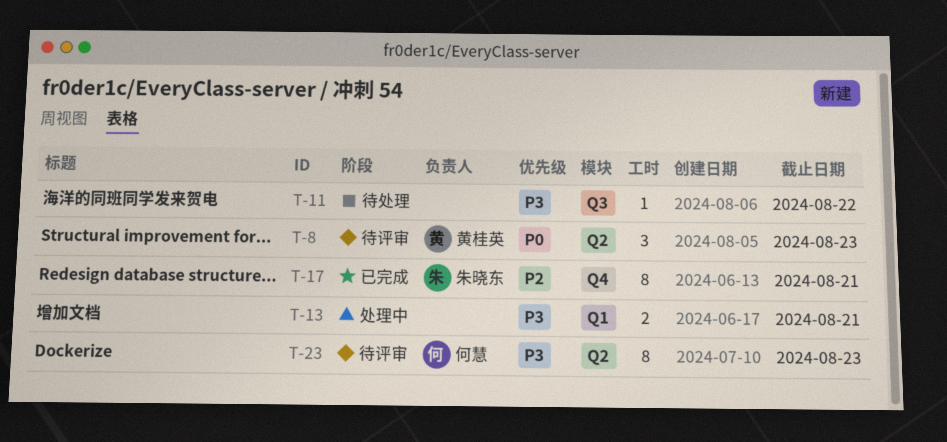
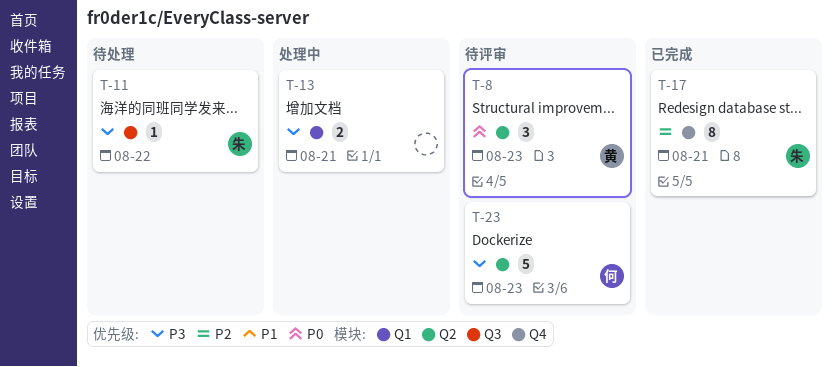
T-11, owner: none -> 朱晓东
T-23, estimate: 8 -> 5

